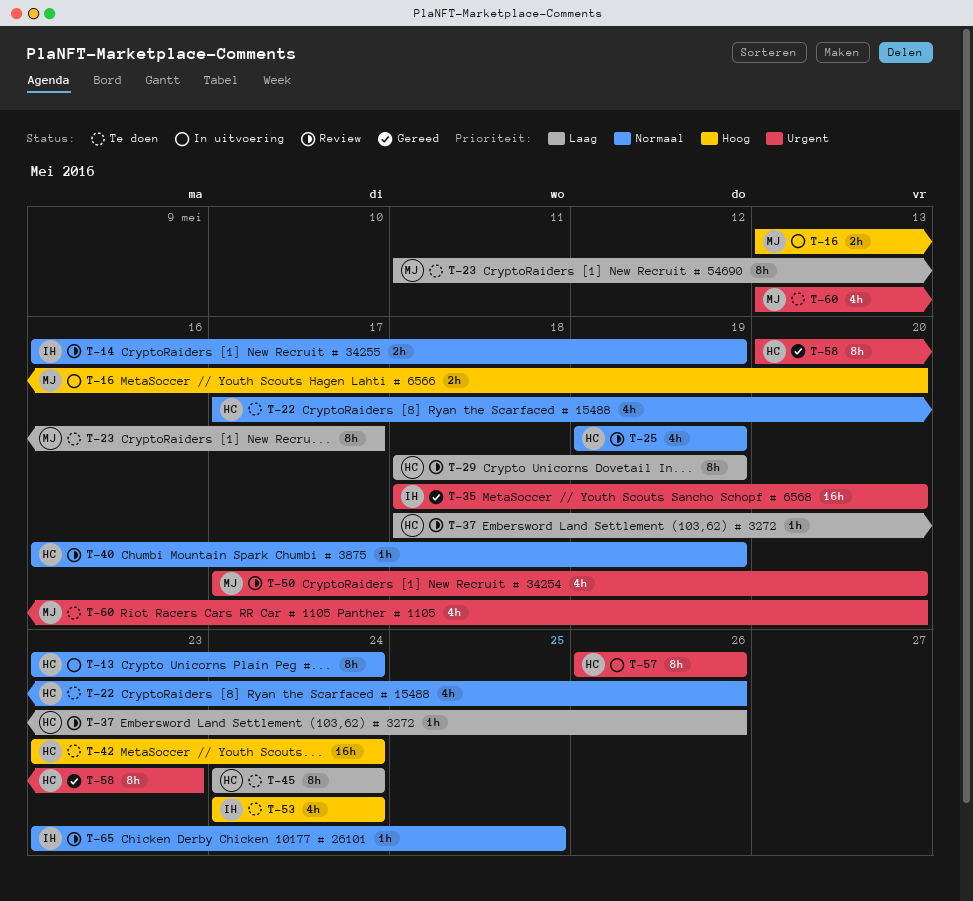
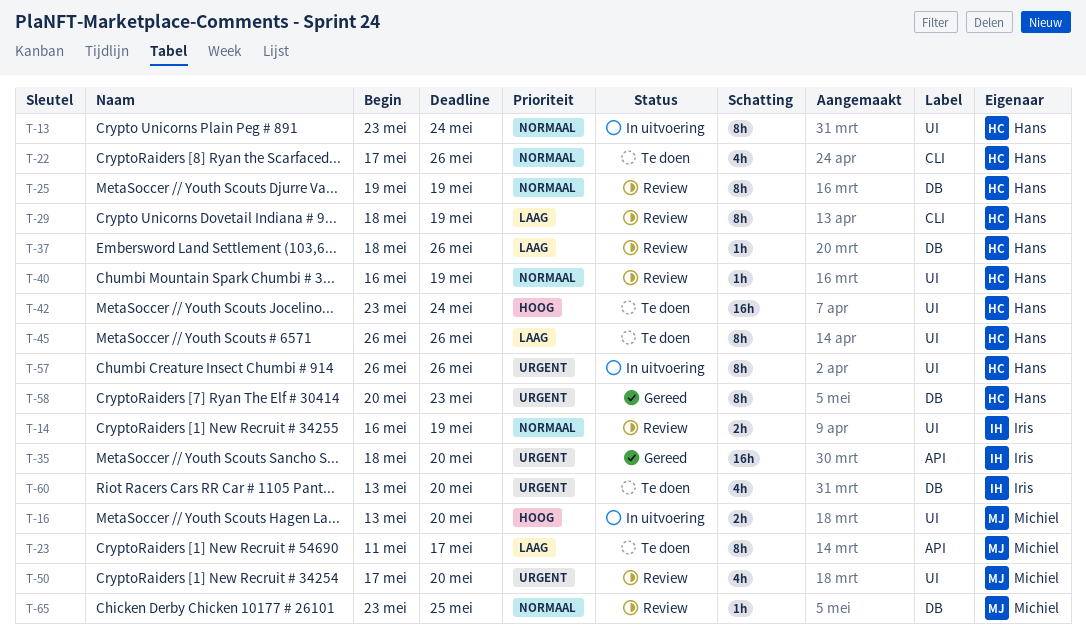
T-25, estimate: 4h -> 8h
T-45, start: May 24 -> May 26
T-45, due: May 24 -> May 26
T-53: present -> none
T-60, owner: Michiel -> Iris
T-65, owner: Iris -> Michiel

